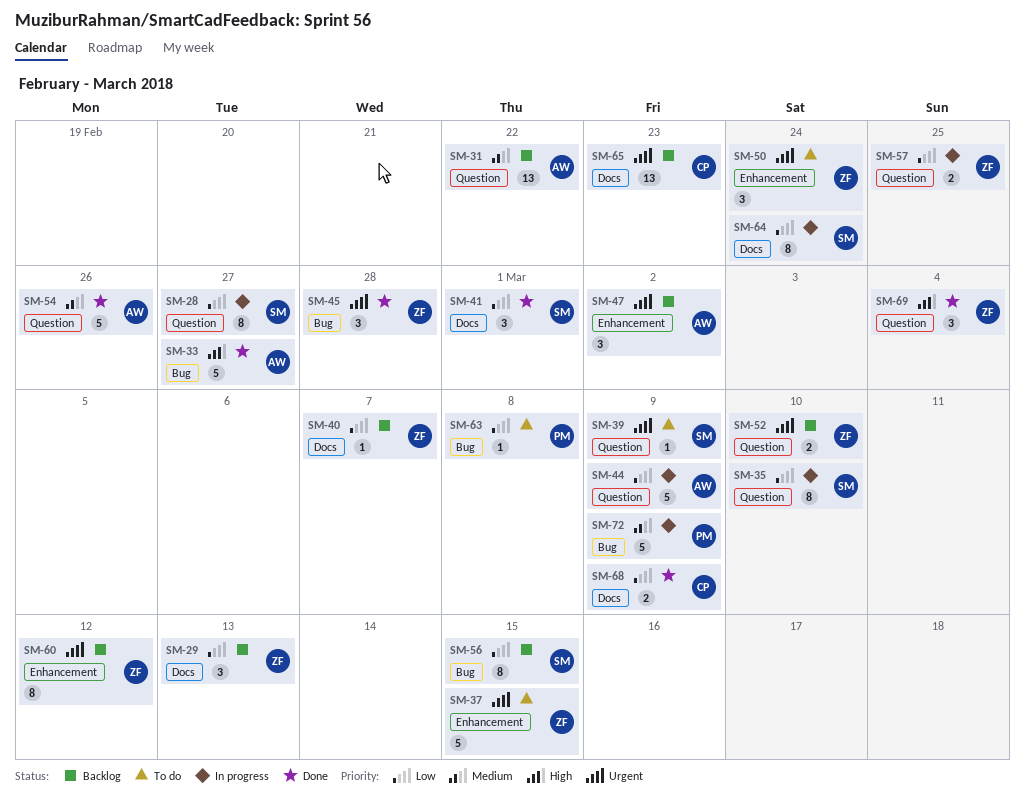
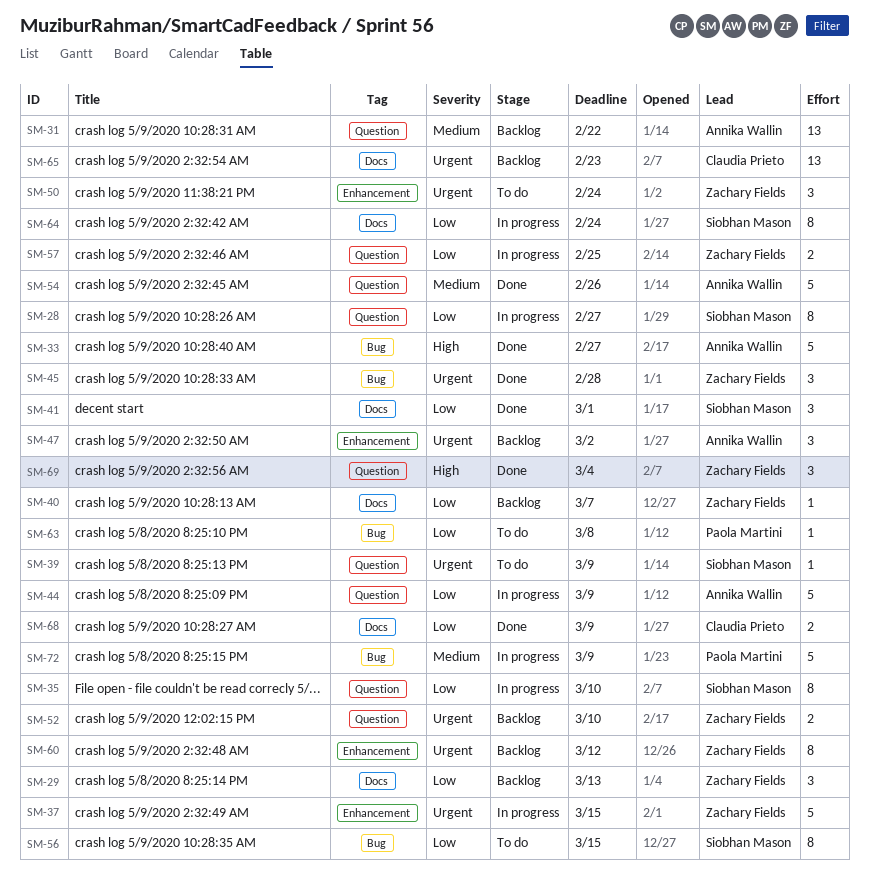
SM-37, status: To do -> In progress
SM-56, status: Backlog -> To do

